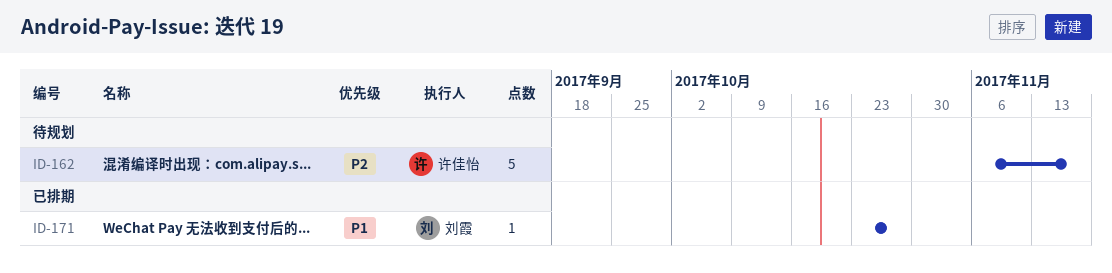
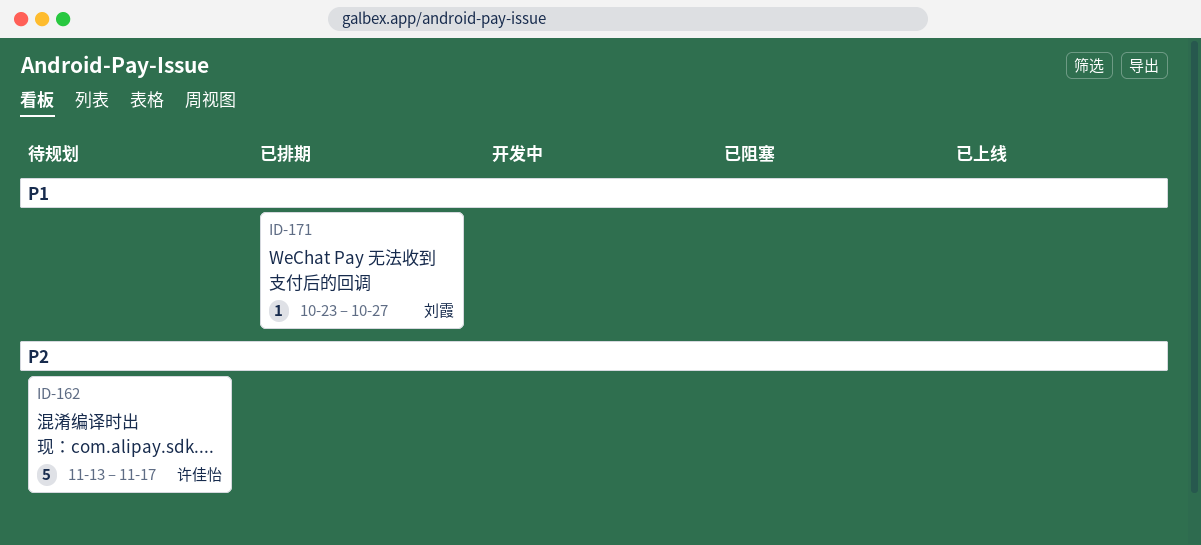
ID-162, start: Nov 6 -> Nov 13

